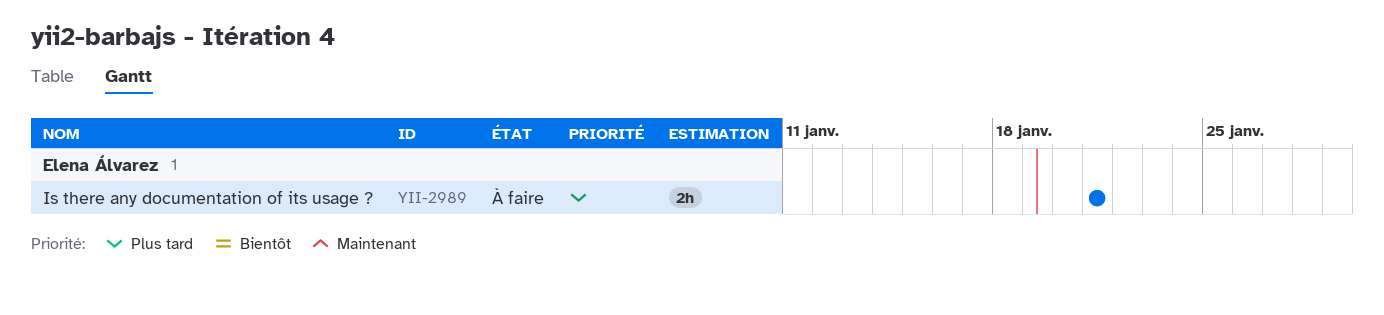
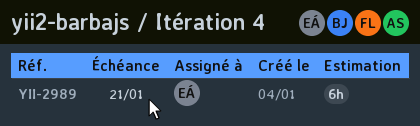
YII-2989, estimate: 2h -> 6h

